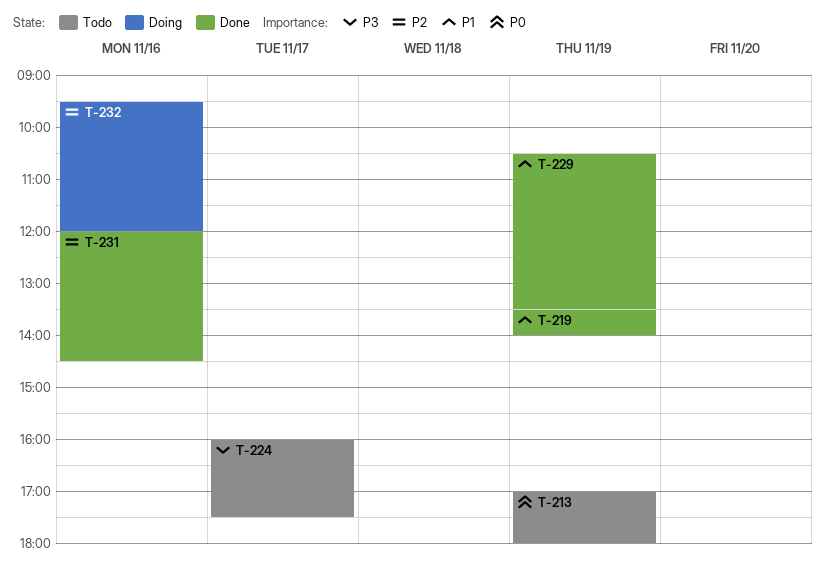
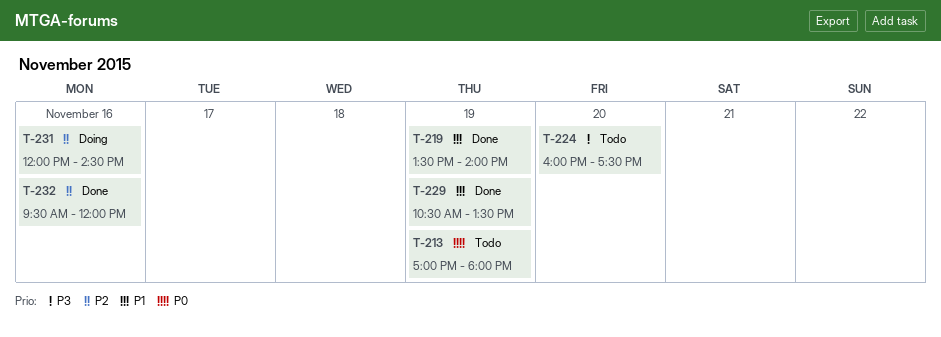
T-224, day: Nov 17 -> Nov 20
T-231, status: Done -> Doing
T-232, status: Doing -> Done

